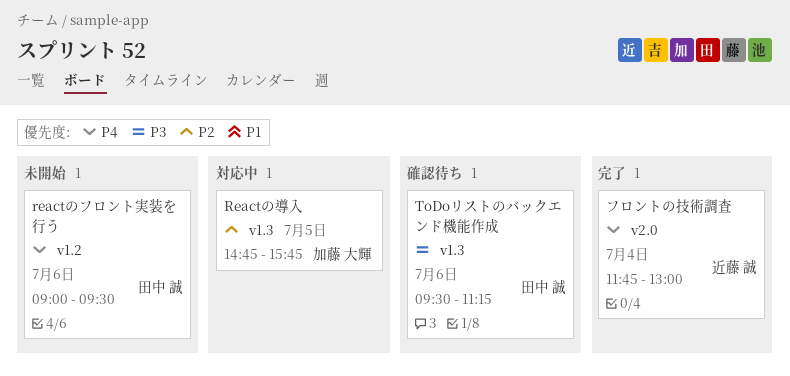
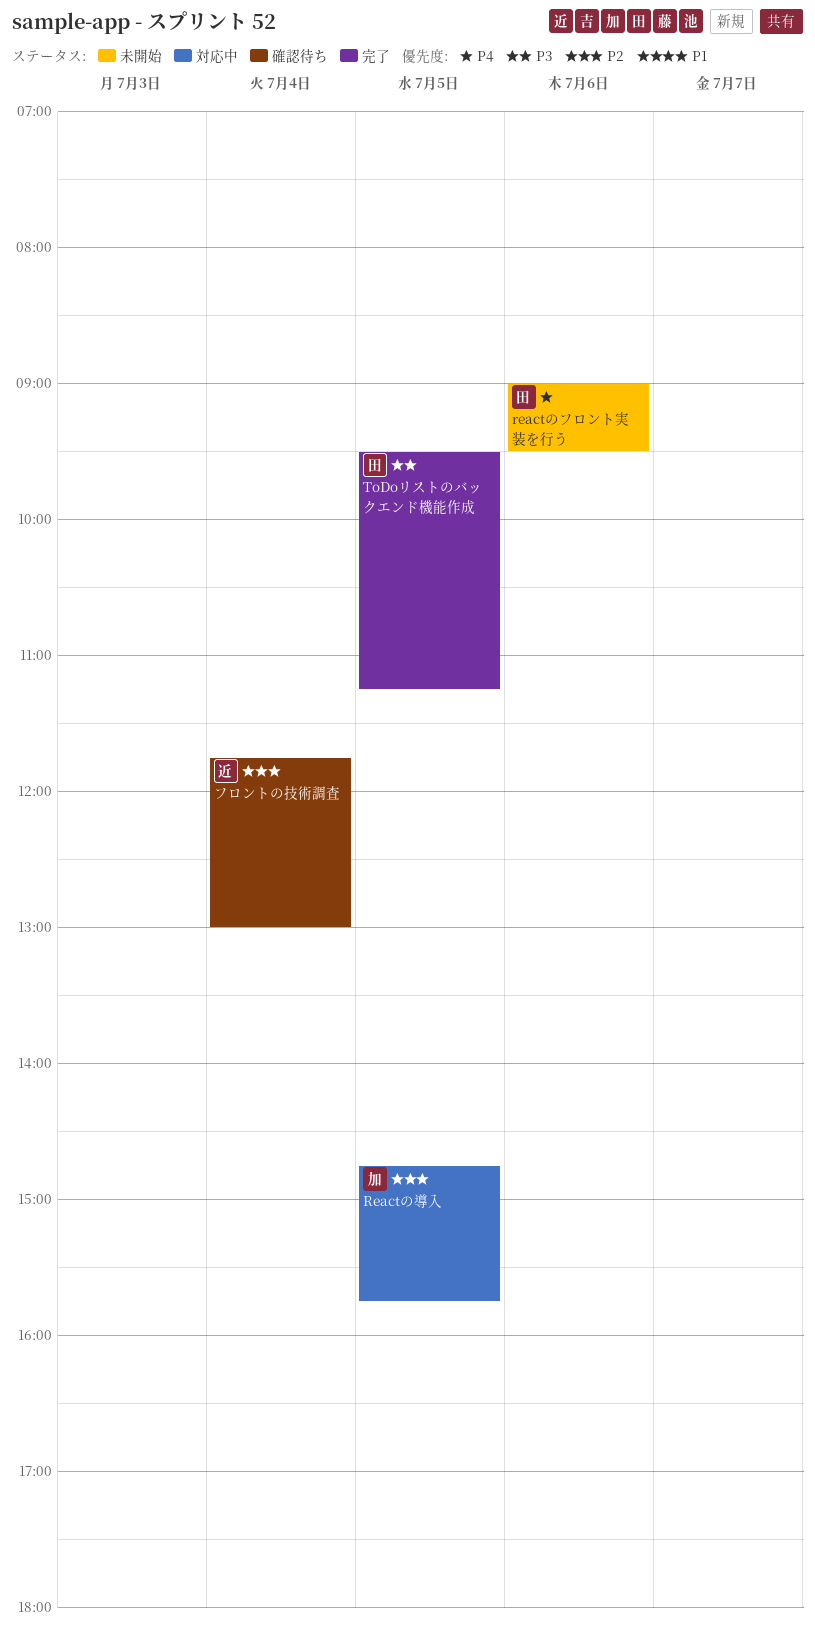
ToDoリストのバックエンド機能作成, status: 確認待ち -> 完了
ToDoリストのバックエンド機能作成, day: Jul 6 -> Jul 5
フロントの技術調査, status: 完了 -> 確認待ち
フロントの技術調査, priority: P4 -> P2

